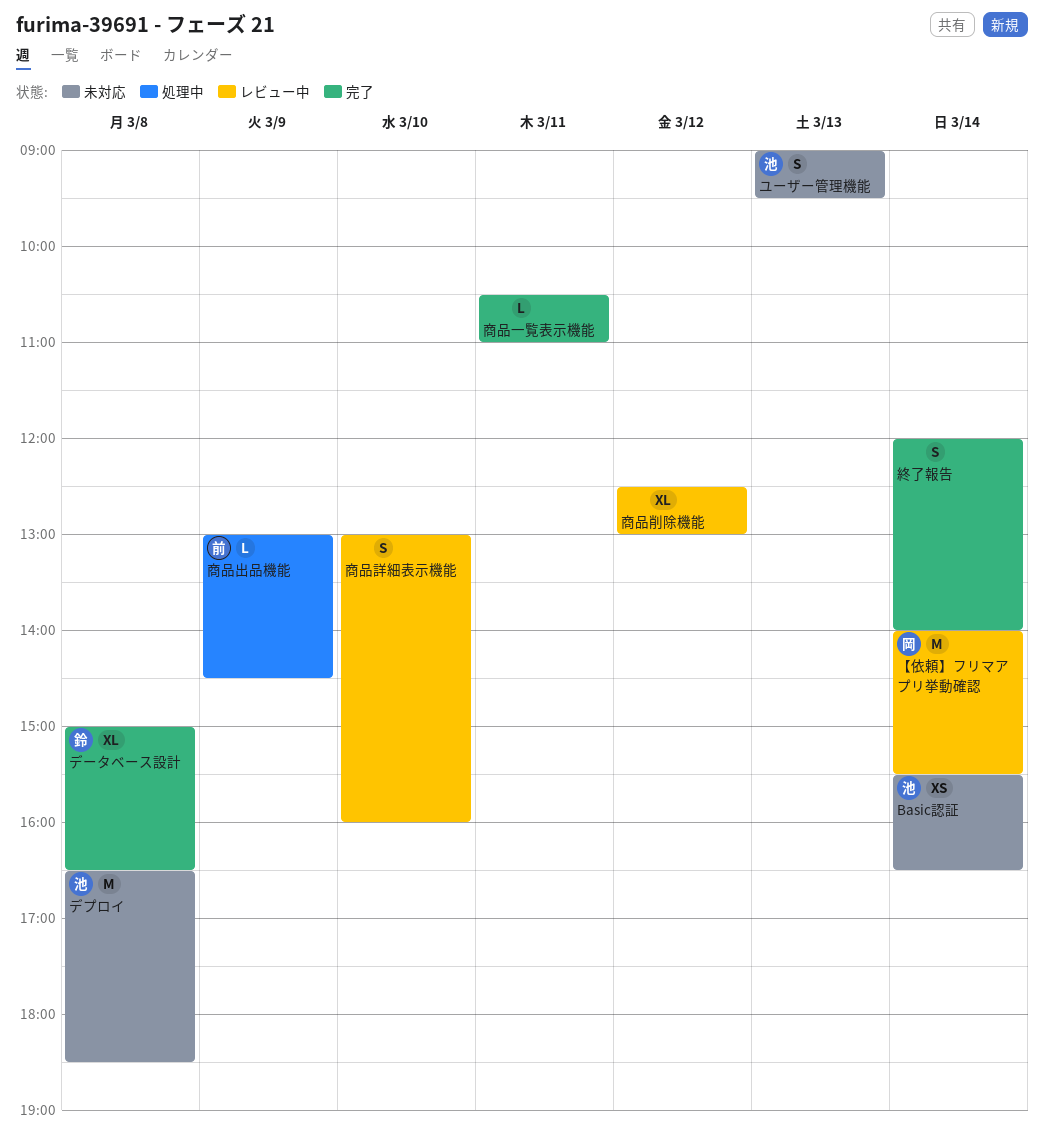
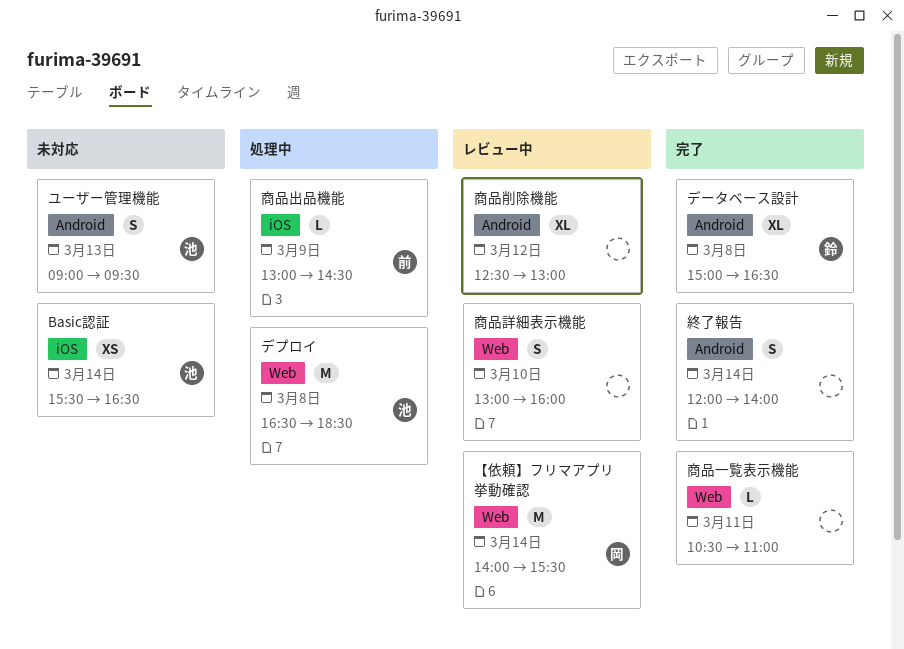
デプロイ, status: 未対応 -> 処理中

